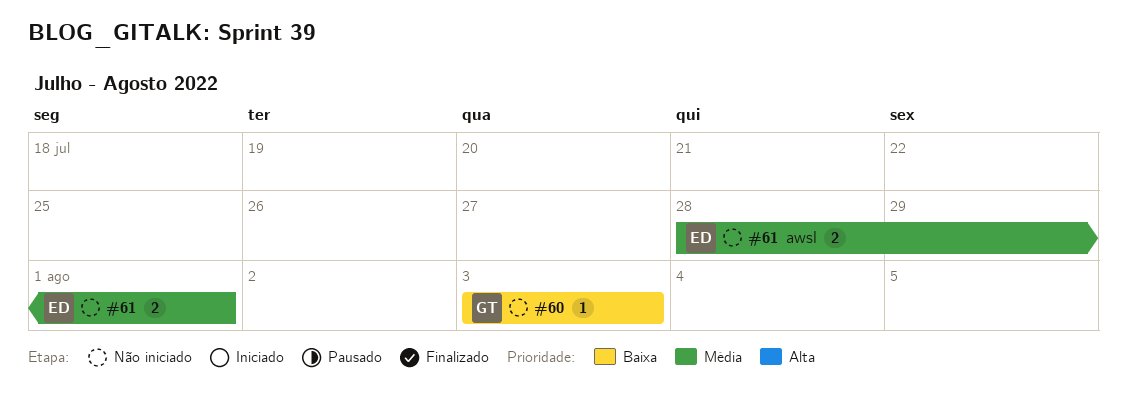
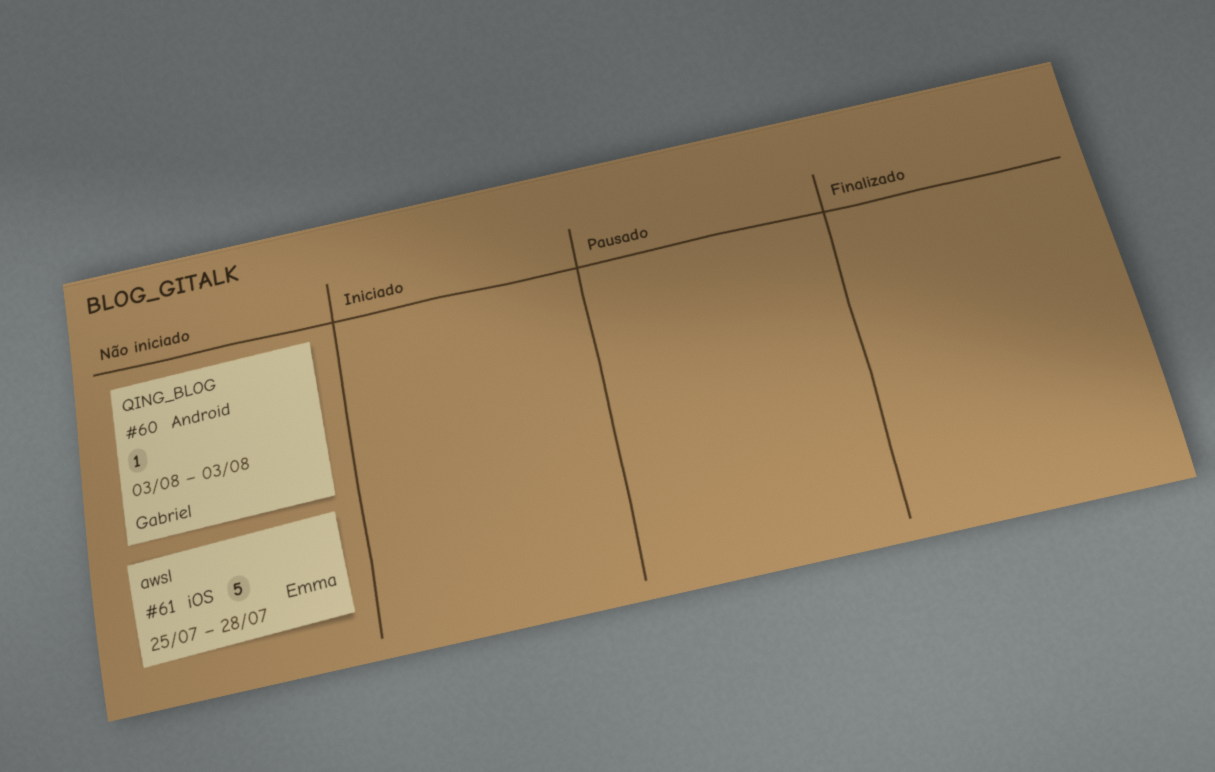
#61, estimate: 2 -> 5
#61, start: Jul 28 -> Jul 25
#61, due: Aug 1 -> Jul 28

